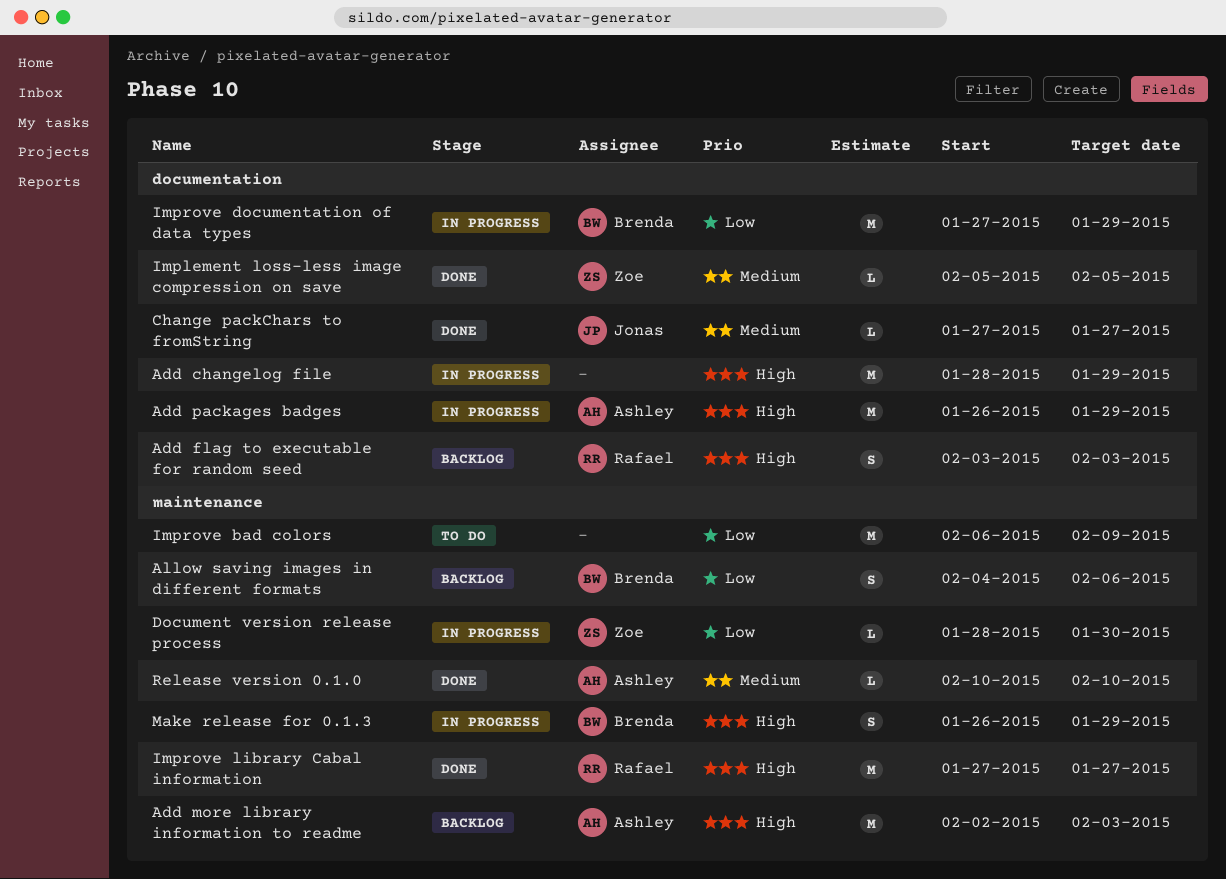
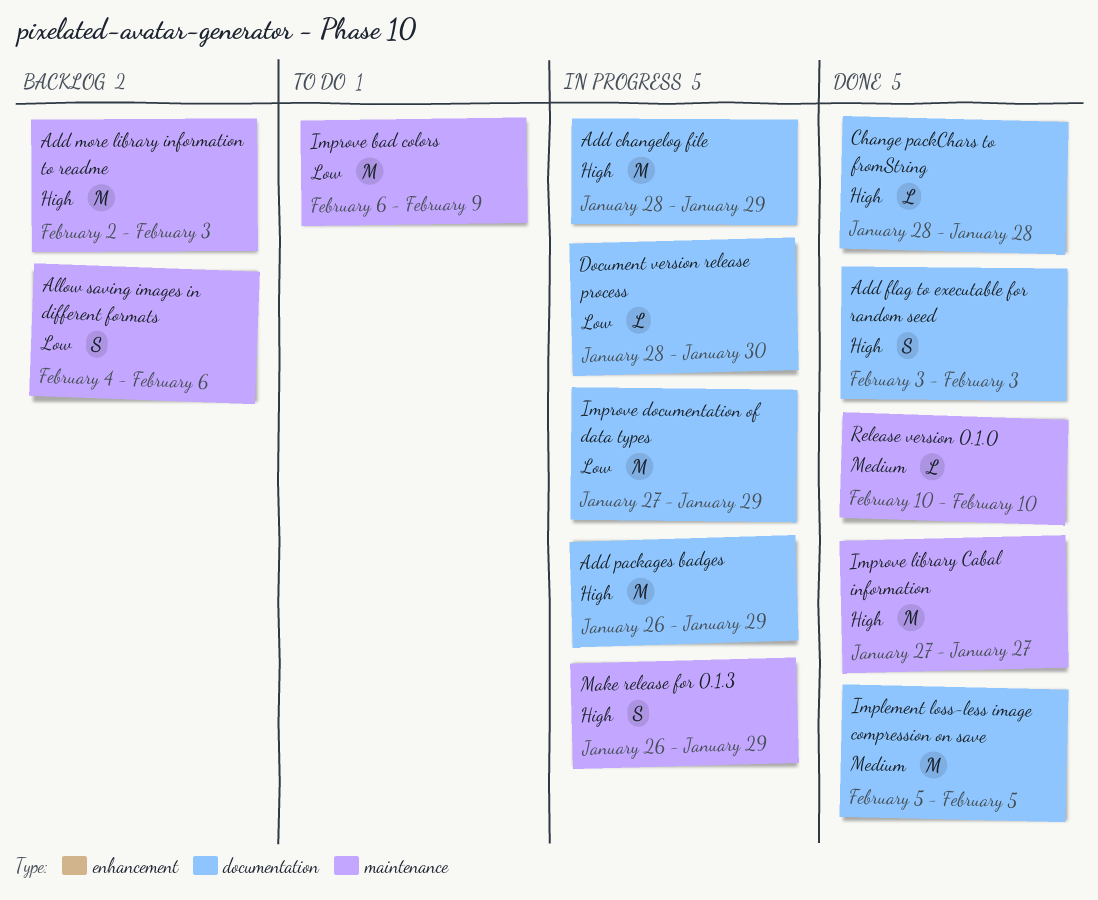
Add flag to executable for random seed, status: Backlog -> Done
Change packChars to fromString, priority: Medium -> High
Change packChars to fromString, start: Jan 27 -> Jan 28
Change packChars to fromString, due: Jan 27 -> Jan 28
Document version release process, label: maintenance -> documentation
Implement loss-less image compression on save, estimate: L -> M

